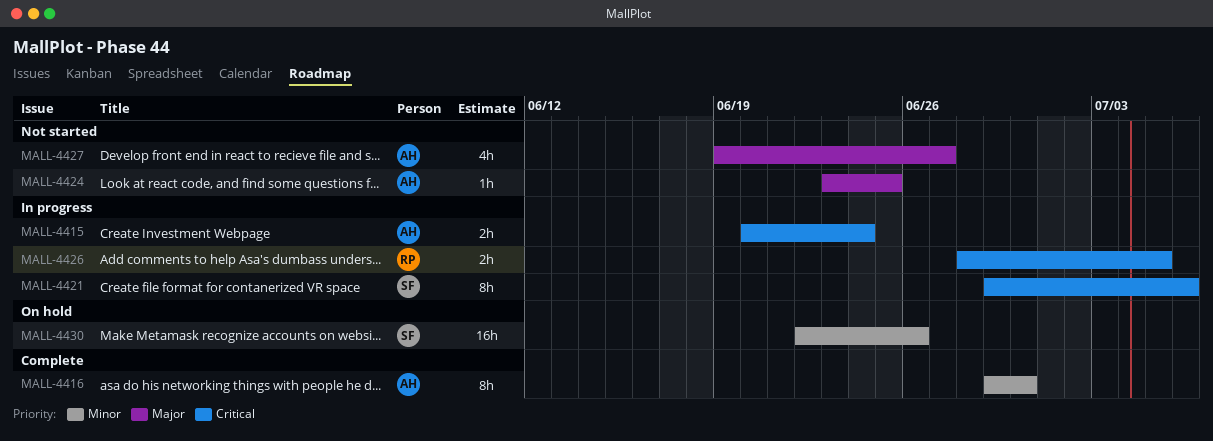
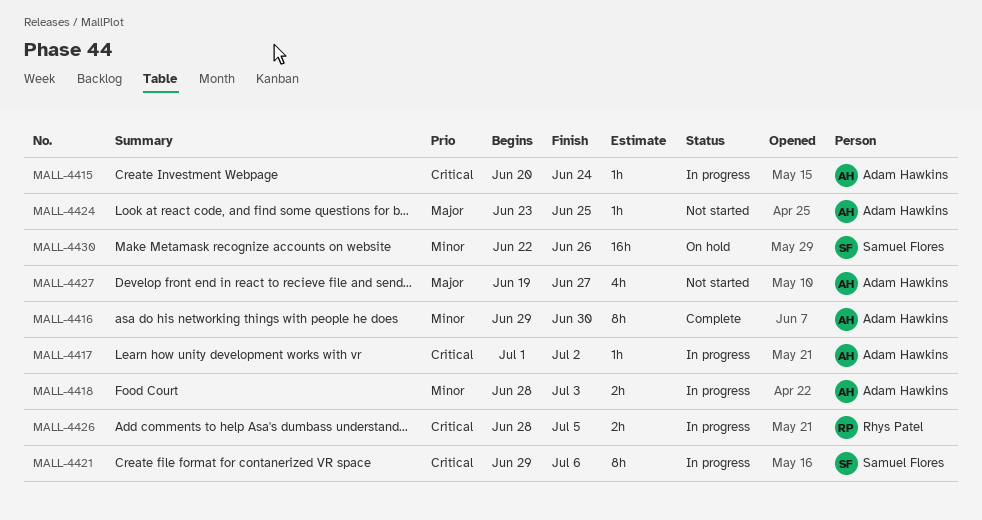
MALL-4415, estimate: 2h -> 1h
MALL-4417: none -> present
MALL-4418: none -> present

